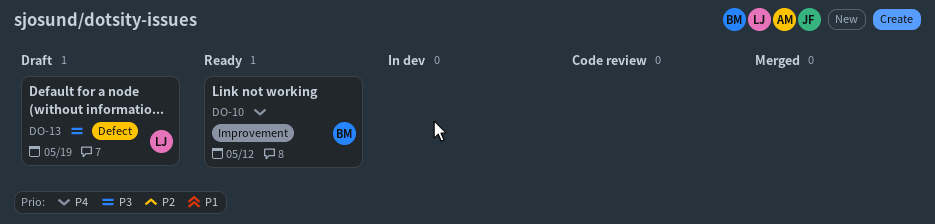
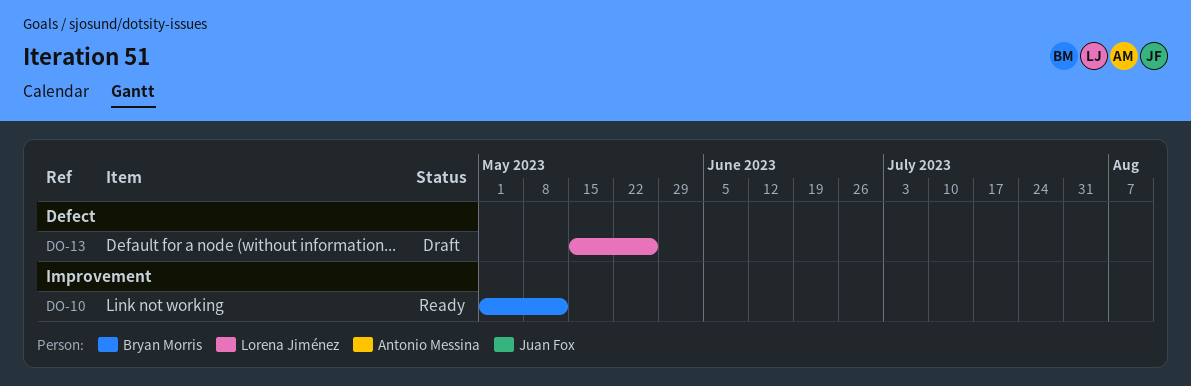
DO-13, due: May 19 -> May 26

